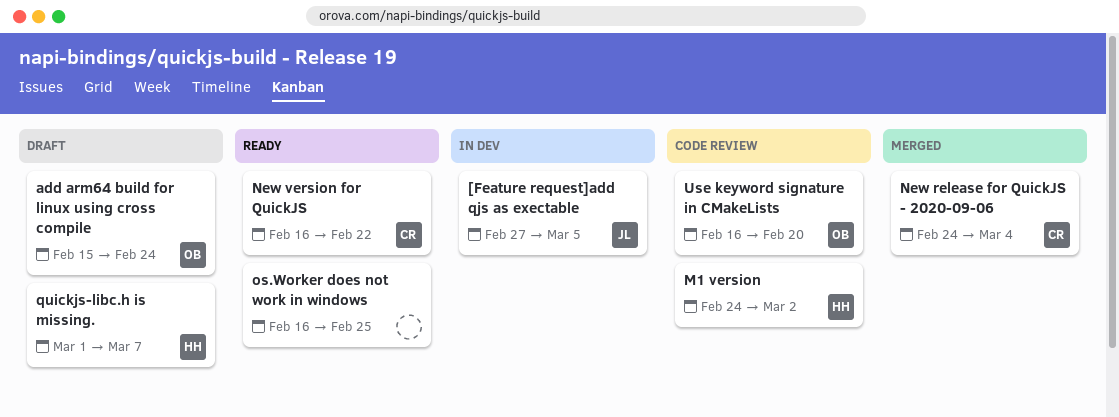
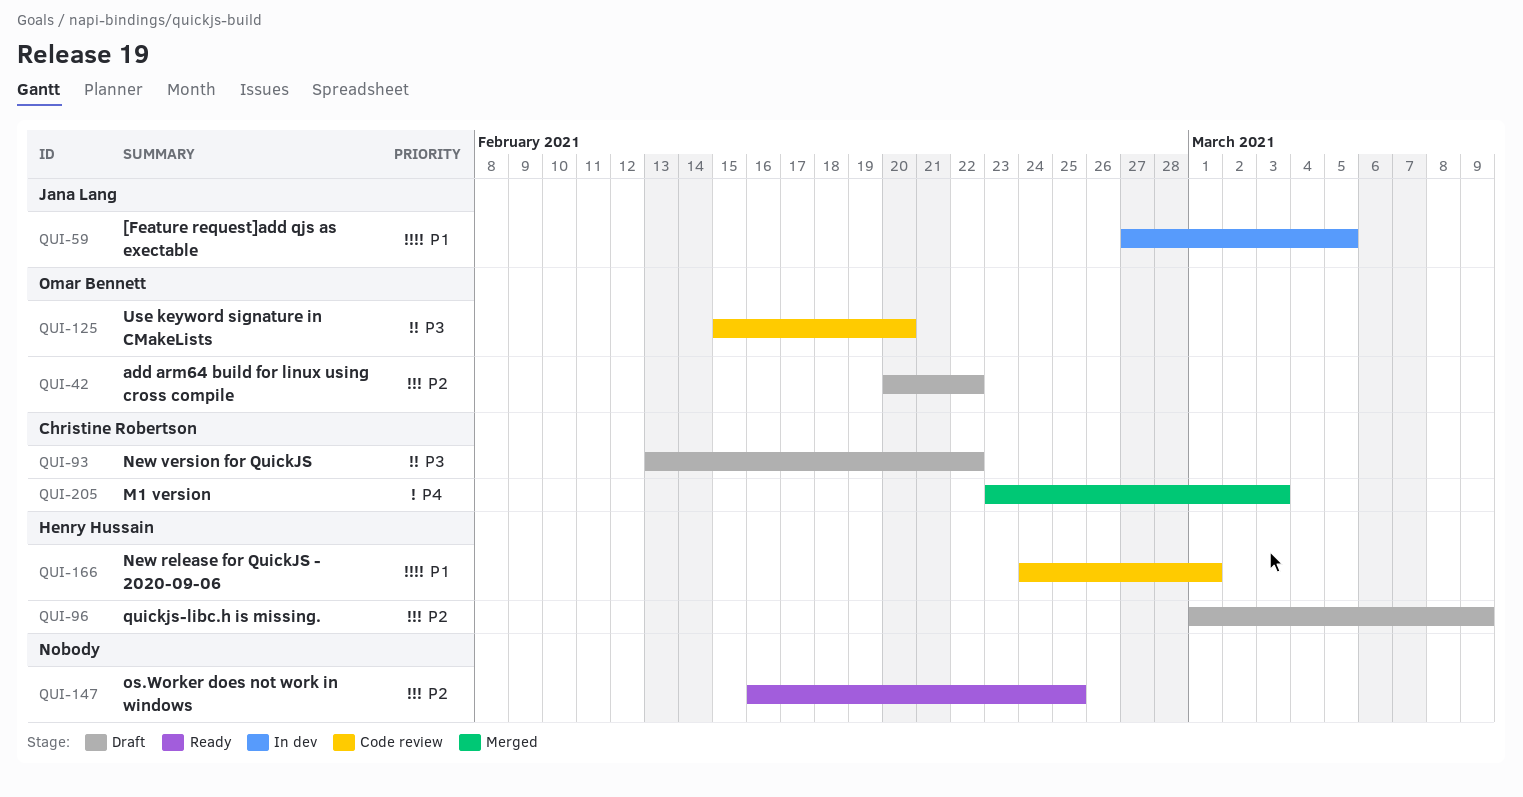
add arm64 build for linux using cross compile, start: Feb 15 -> Feb 20
add arm64 build for linux using cross compile, due: Feb 24 -> Feb 22
M1 version, status: Code review -> Merged
M1 version, owner: Henry Hussain -> Christine Robertson
M1 version, start: Feb 24 -> Feb 23
M1 version, due: Mar 2 -> Mar 3
New release for QuickJS - 2020-09-06, status: Merged -> Code review
New release for QuickJS - 2020-09-06, owner: Christine Robertson -> Henry Hussain
New release for QuickJS - 2020-09-06, due: Mar 4 -> Mar 1
New version for QuickJS, status: Ready -> Draft
New version for QuickJS, start: Feb 16 -> Feb 13
quickjs-libc.h is missing., due: Mar 7 -> Mar 9
Use keyword signature in CMakeLists, start: Feb 16 -> Feb 15

